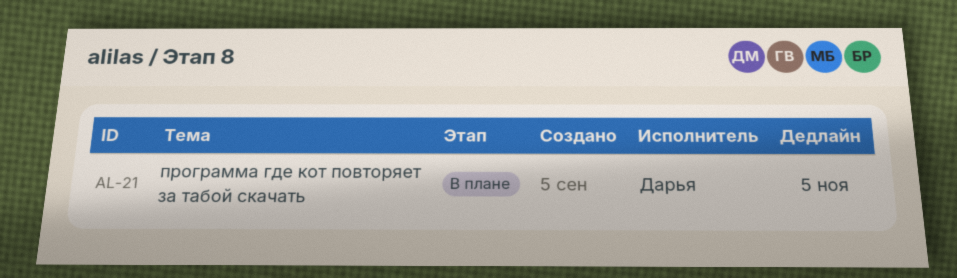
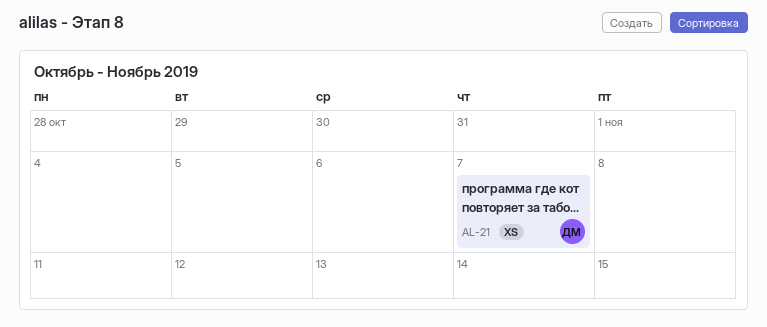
AL-21, due: Nov 5 -> Nov 7

